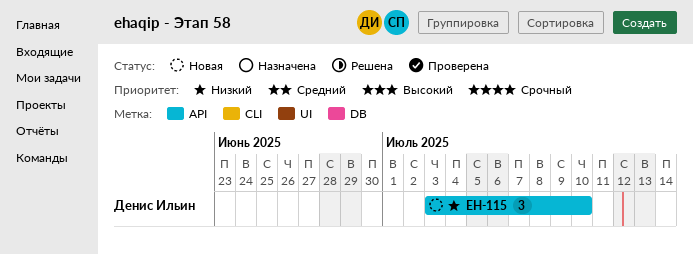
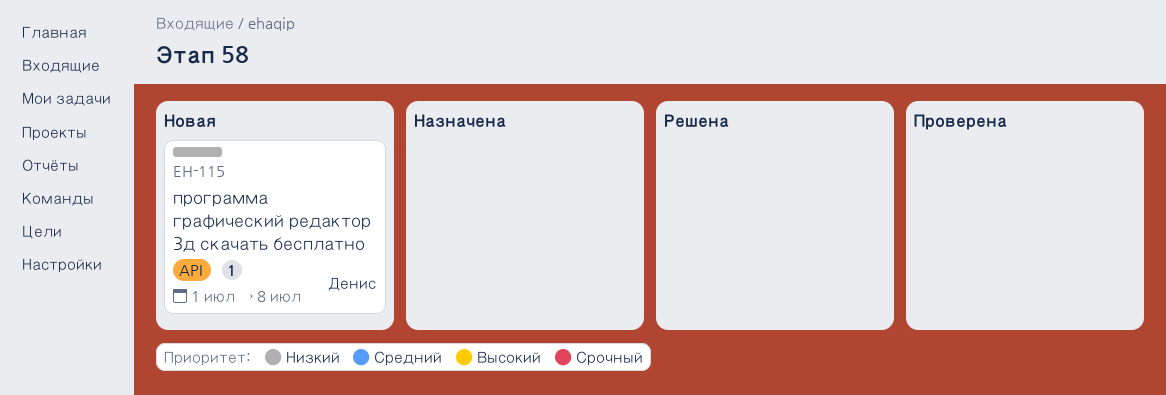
EH-115, estimate: 3 -> 1
EH-115, start: Jul 3 -> Jul 1
EH-115, due: Jul 10 -> Jul 8

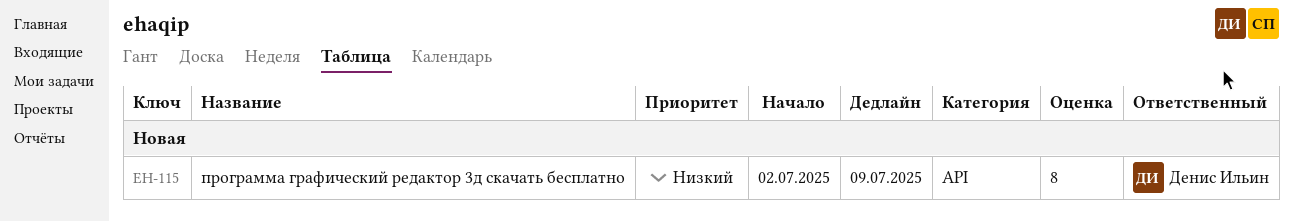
EH-115, estimate: 1 -> 8
EH-115, start: Jul 1 -> Jul 2
EH-115, due: Jul 8 -> Jul 9

